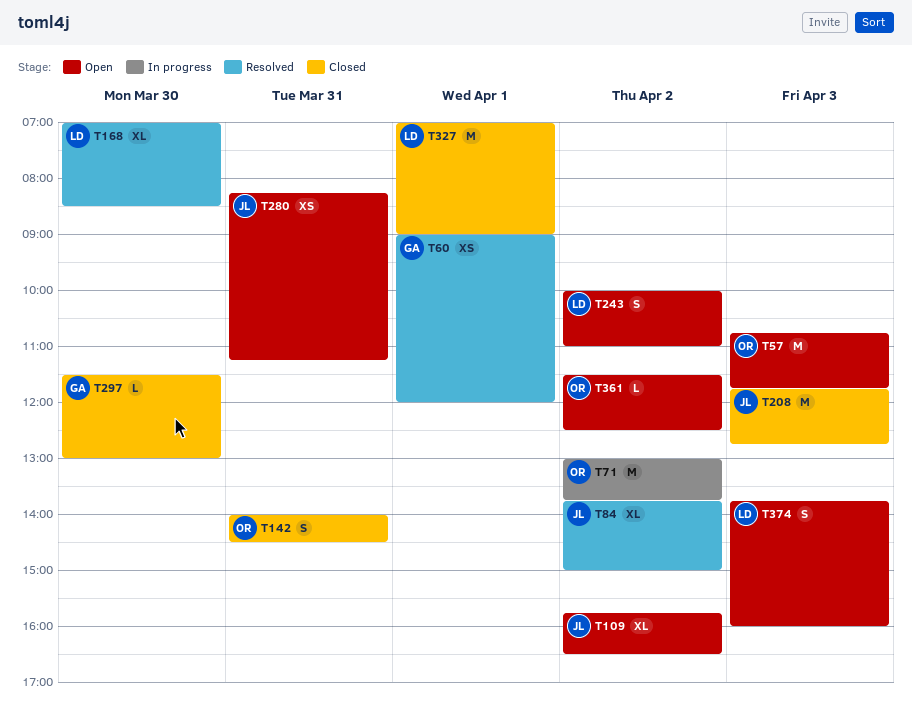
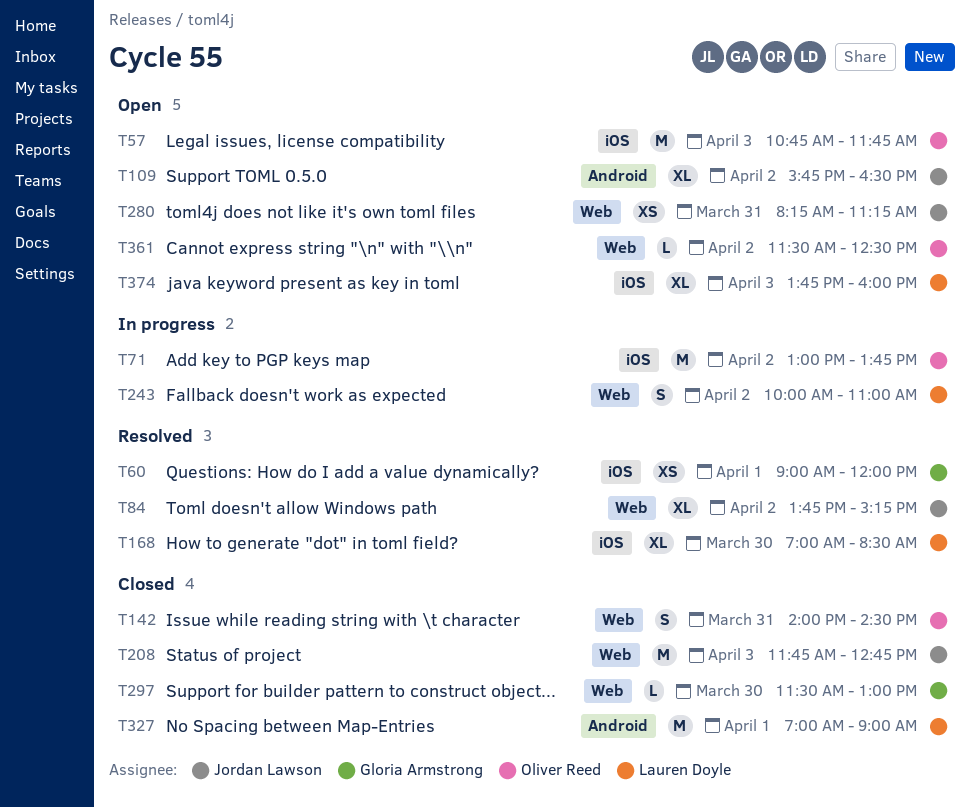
T84, ends: 15:00 -> 15:15
T243, status: Open -> In progress
T374, estimate: S -> XL

